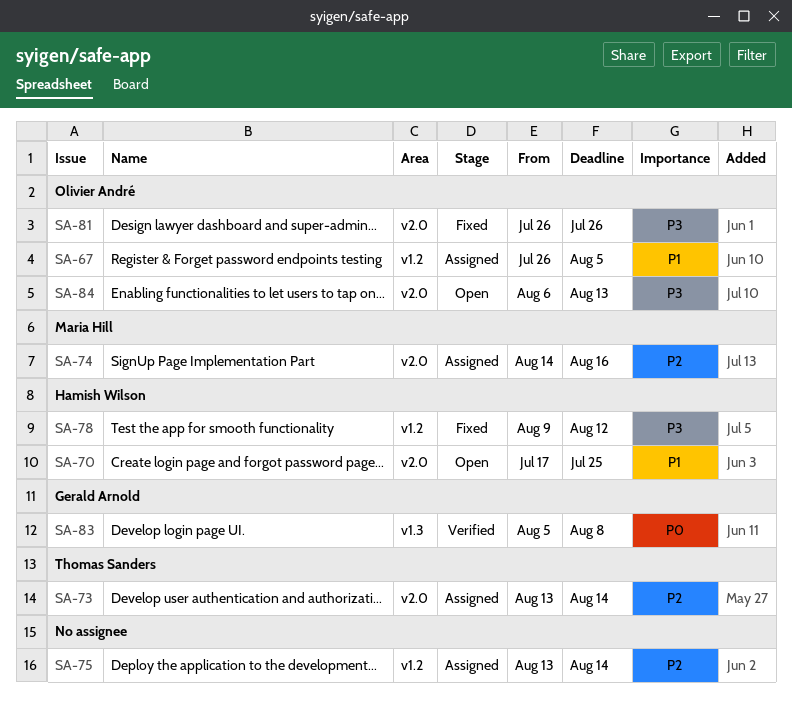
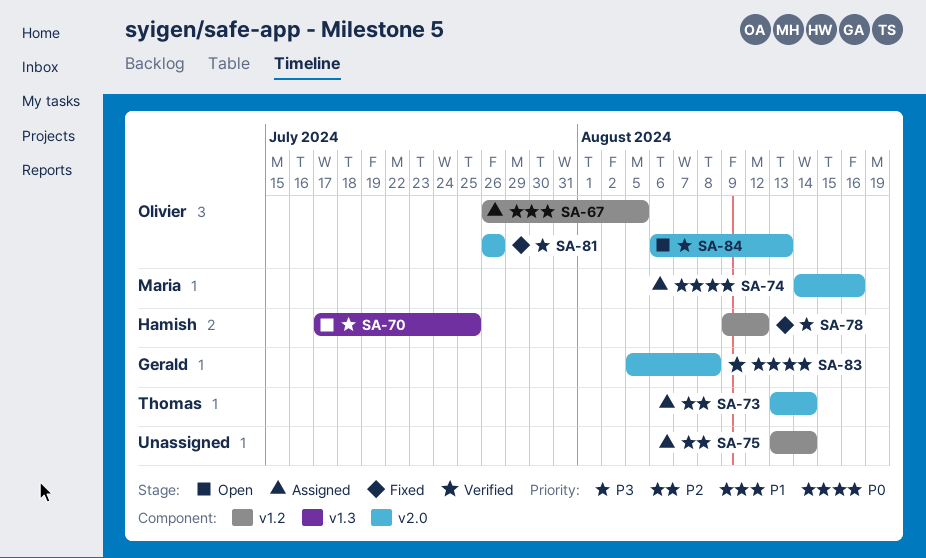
SA-70, priority: P1 -> P3
SA-70, label: v2.0 -> v1.3
SA-74, priority: P2 -> P0
SA-83, label: v1.3 -> v2.0

